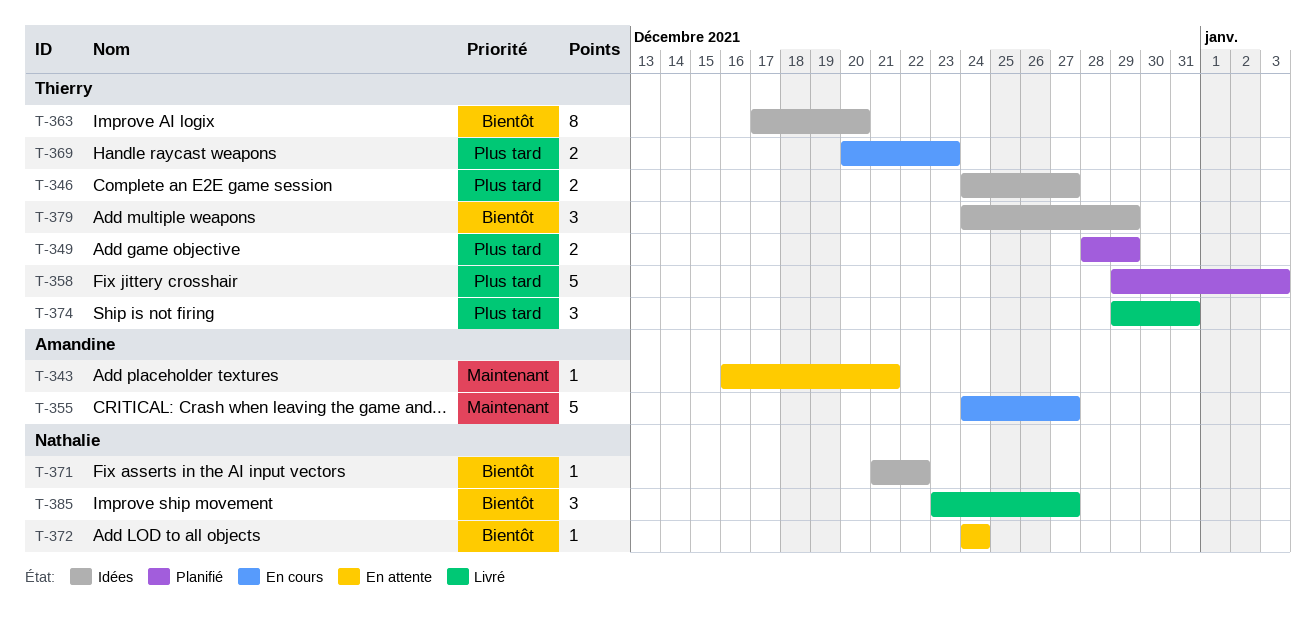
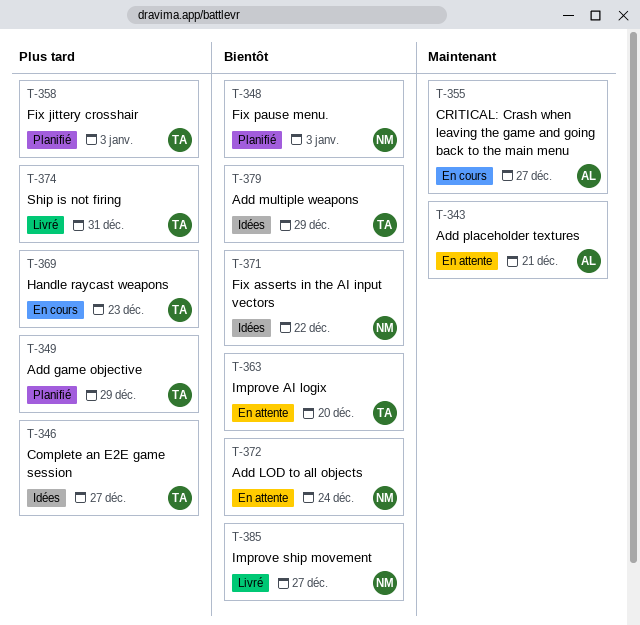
T-348: none -> present
T-363, status: Idées -> En attente

